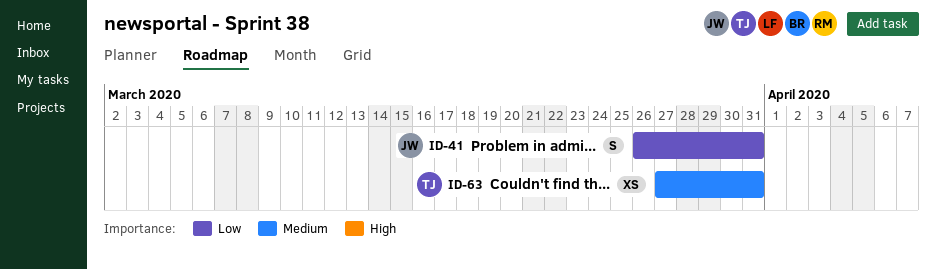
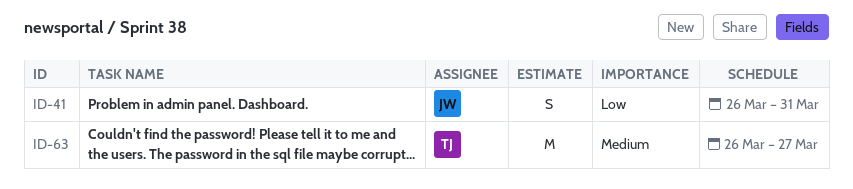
ID-63, estimate: XS -> M
ID-63, start: Mar 27 -> Mar 26
ID-63, due: Mar 31 -> Mar 27

